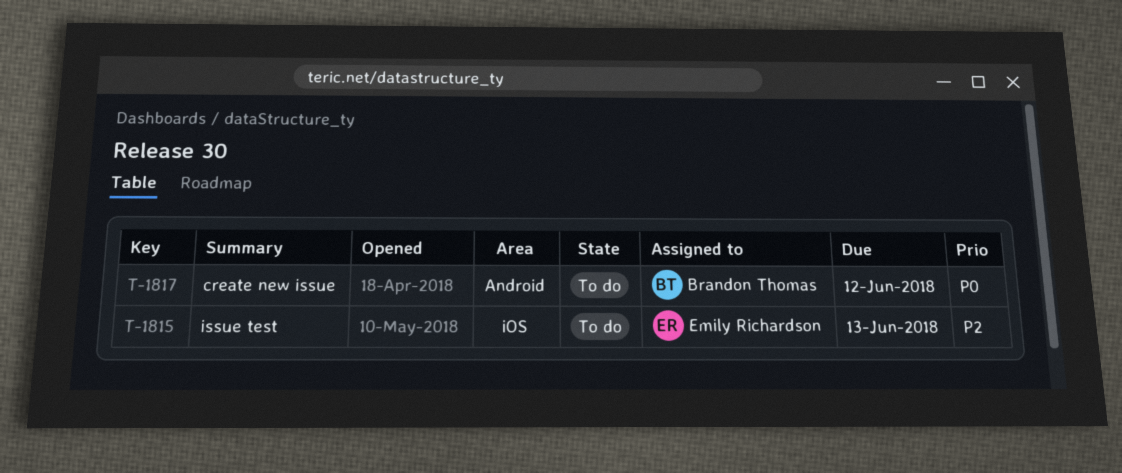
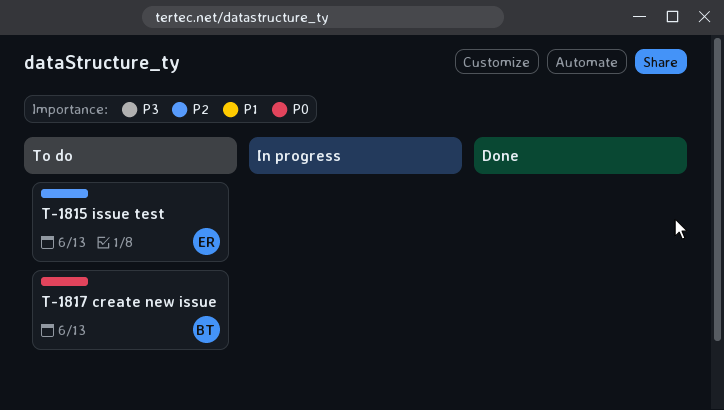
T-1817, due: Jun 12 -> Jun 13

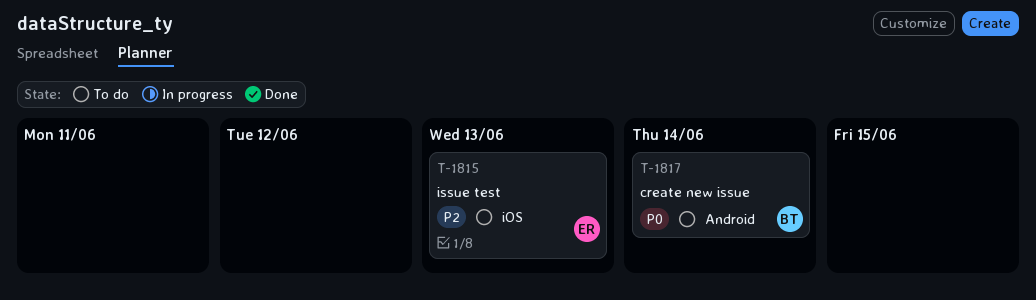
T-1817, due: Jun 13 -> Jun 14

